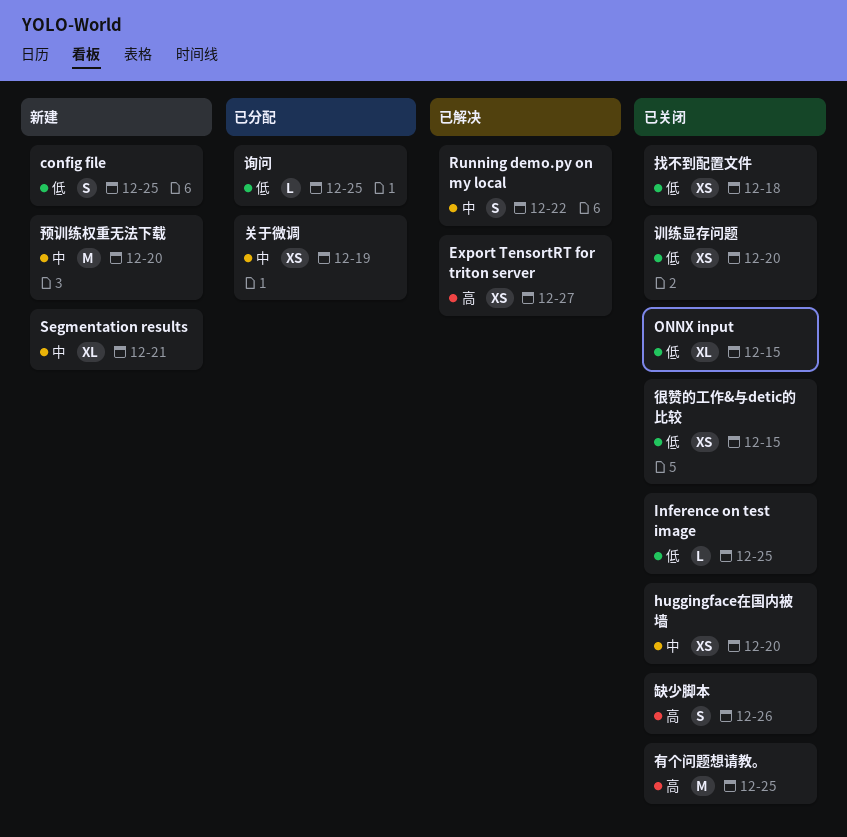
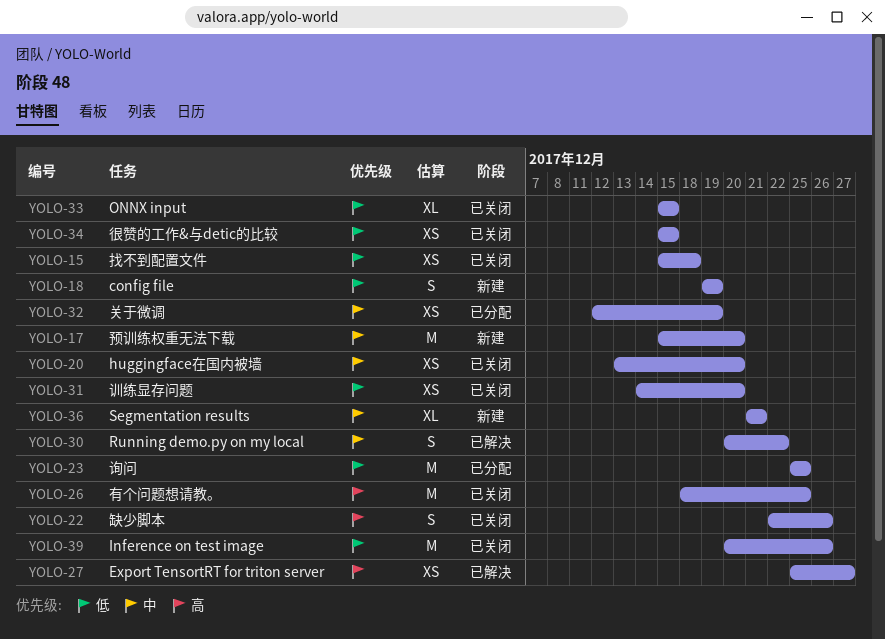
config file, due: Dec 25 -> Dec 19
Inference on test image, estimate: L -> M
Inference on test image, due: Dec 25 -> Dec 26
询问, estimate: L -> M

